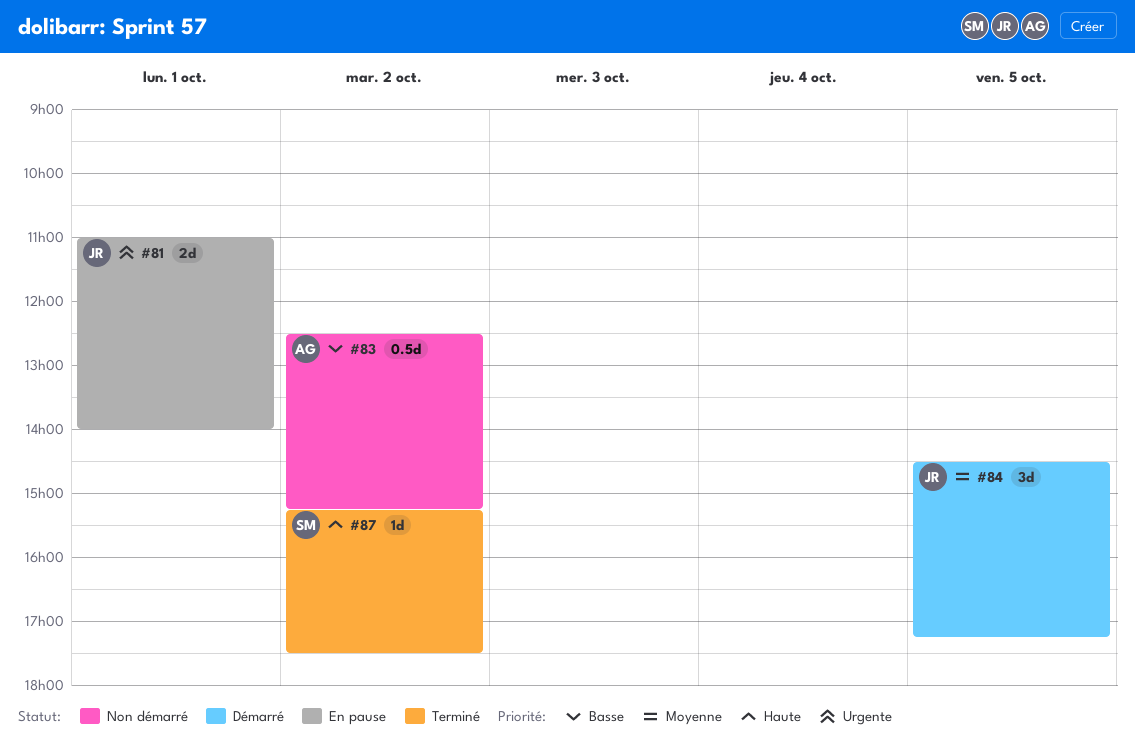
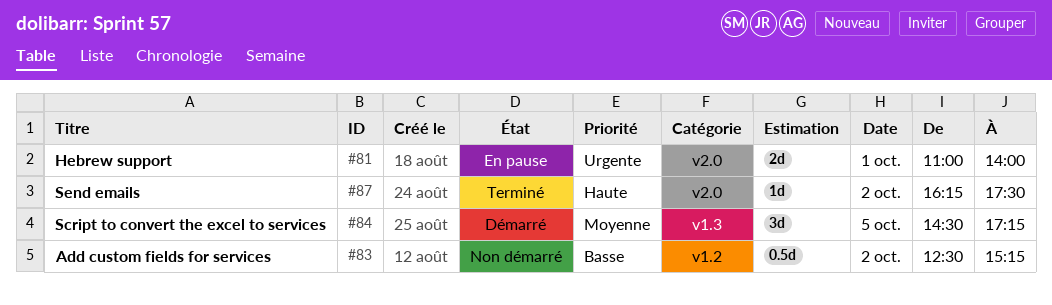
#87, begins: 15:15 -> 16:15

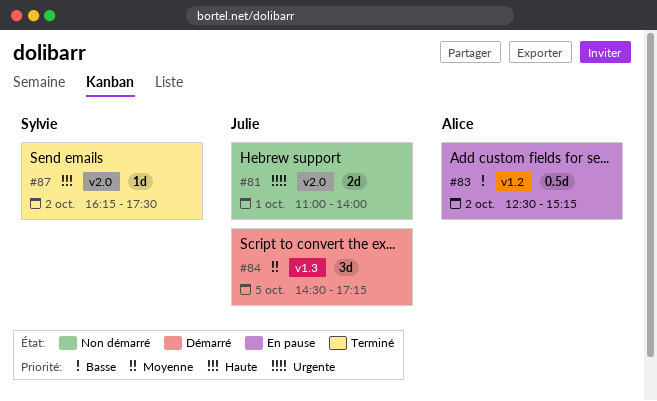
#81, status: En pause -> Non démarré
#83, status: Non démarré -> En pause

